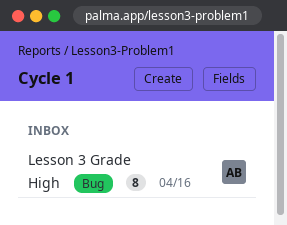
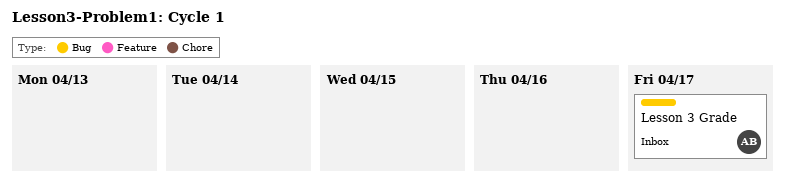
Lesson 3 Grade, due: Apr 16 -> Apr 17

